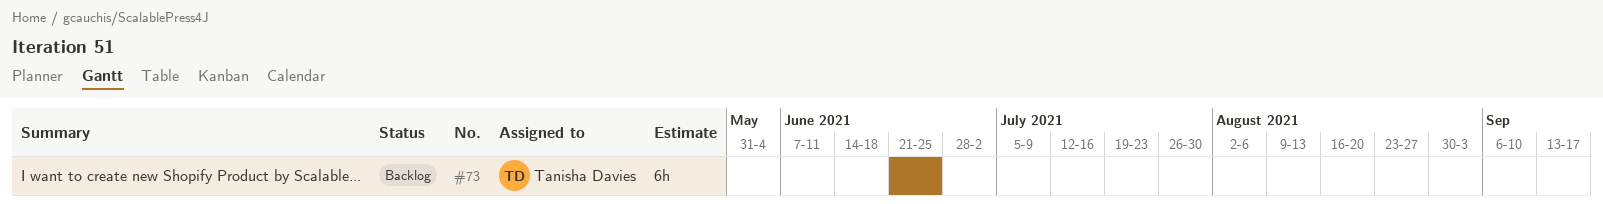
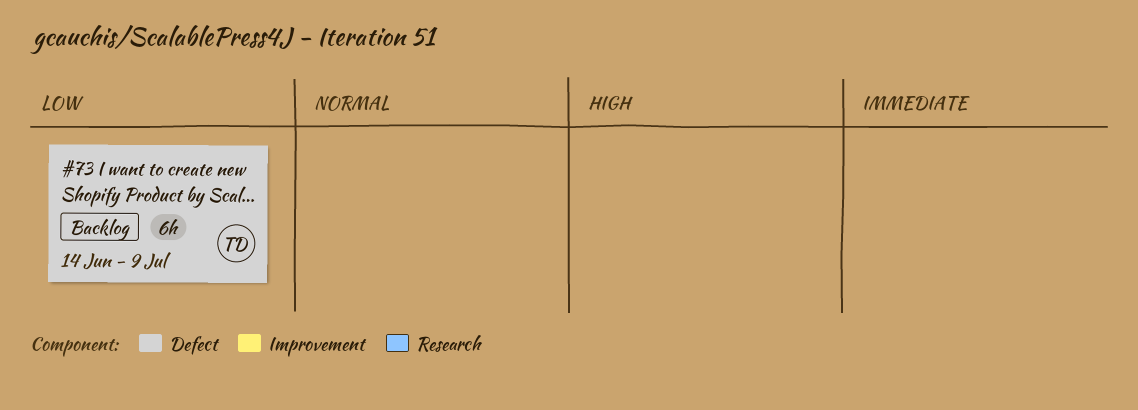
#73, start: Jun 21 -> Jun 14
#73, due: Jun 25 -> Jul 9

